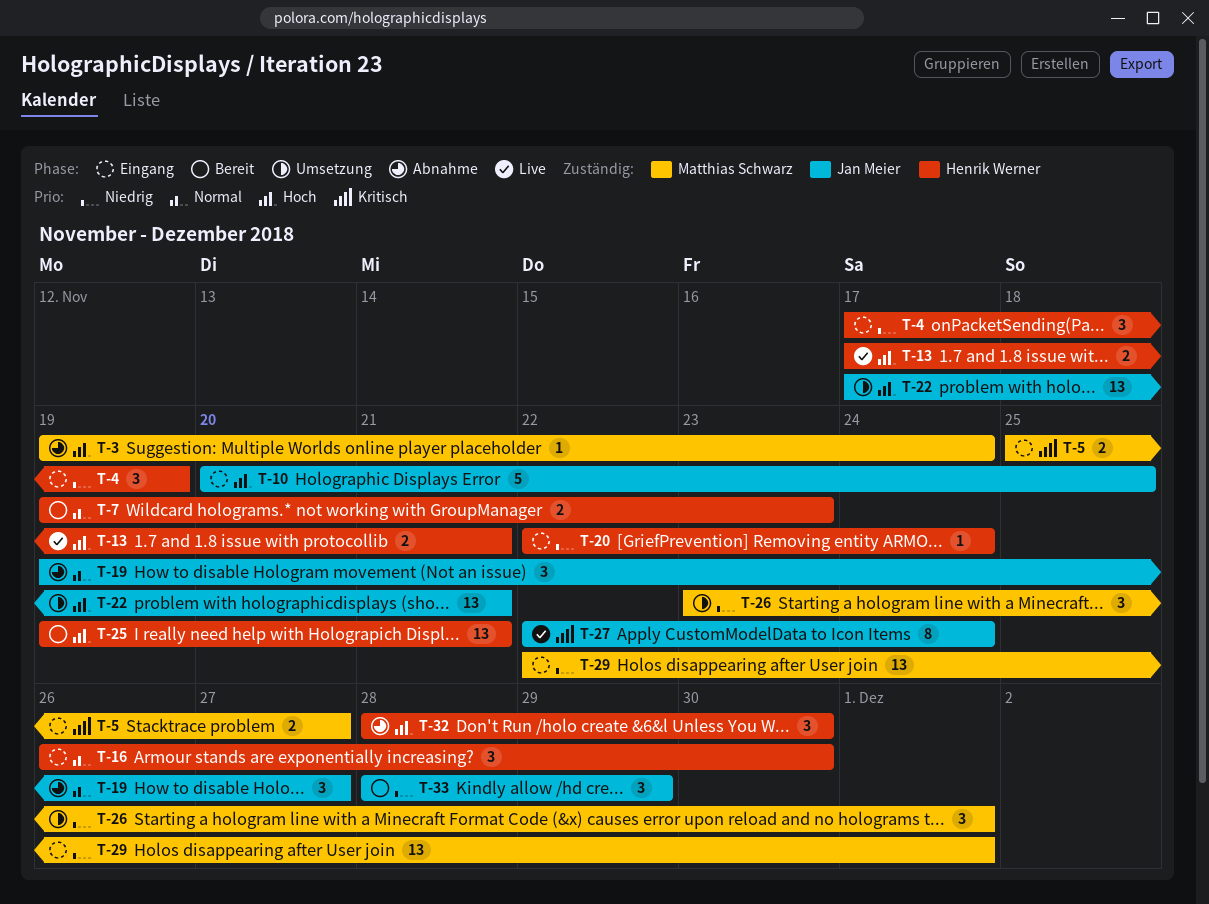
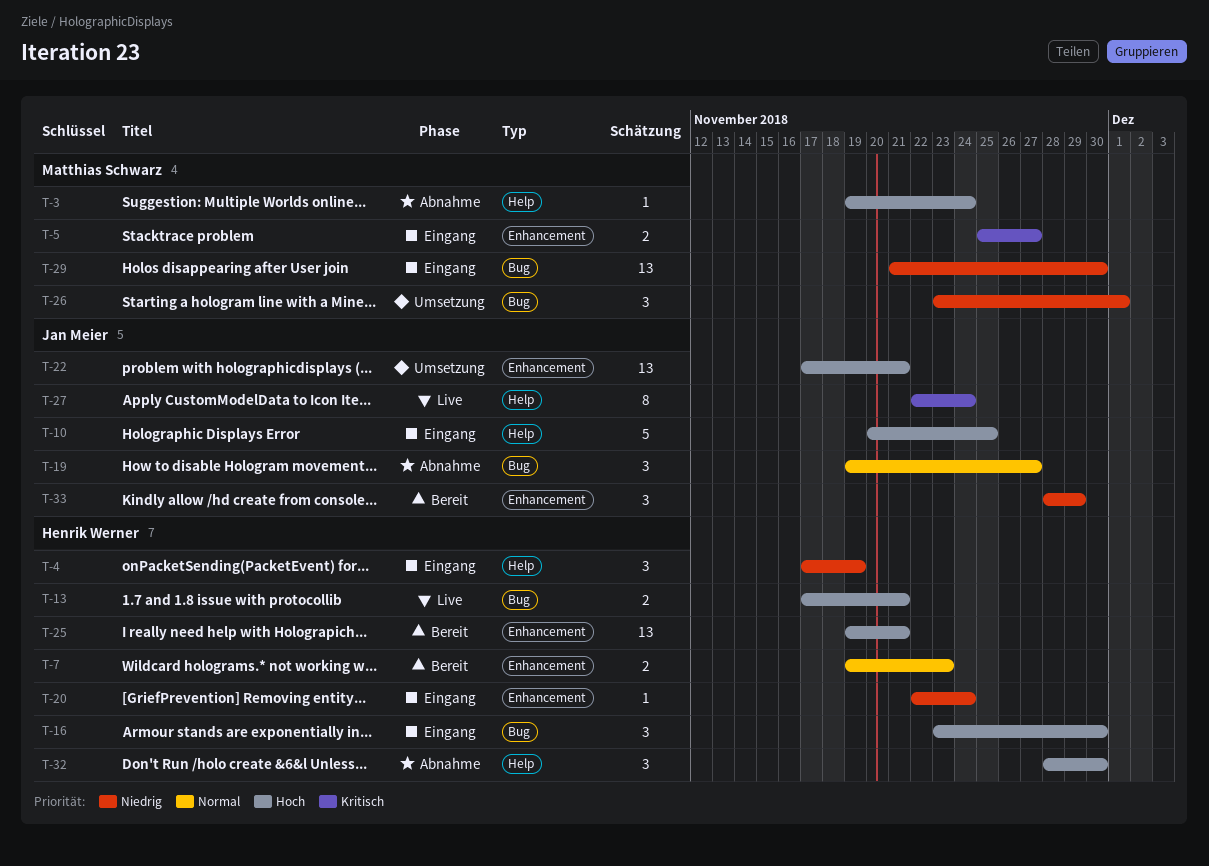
T-16, priority: Normal -> Hoch
T-16, start: Nov 26 -> Nov 23
T-29, start: Nov 22 -> Nov 21
T-29, due: Dec 1 -> Nov 30

